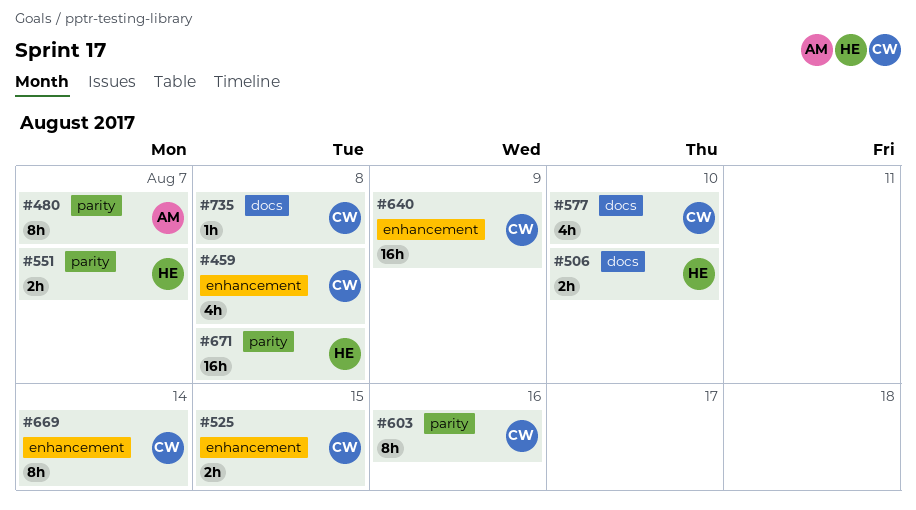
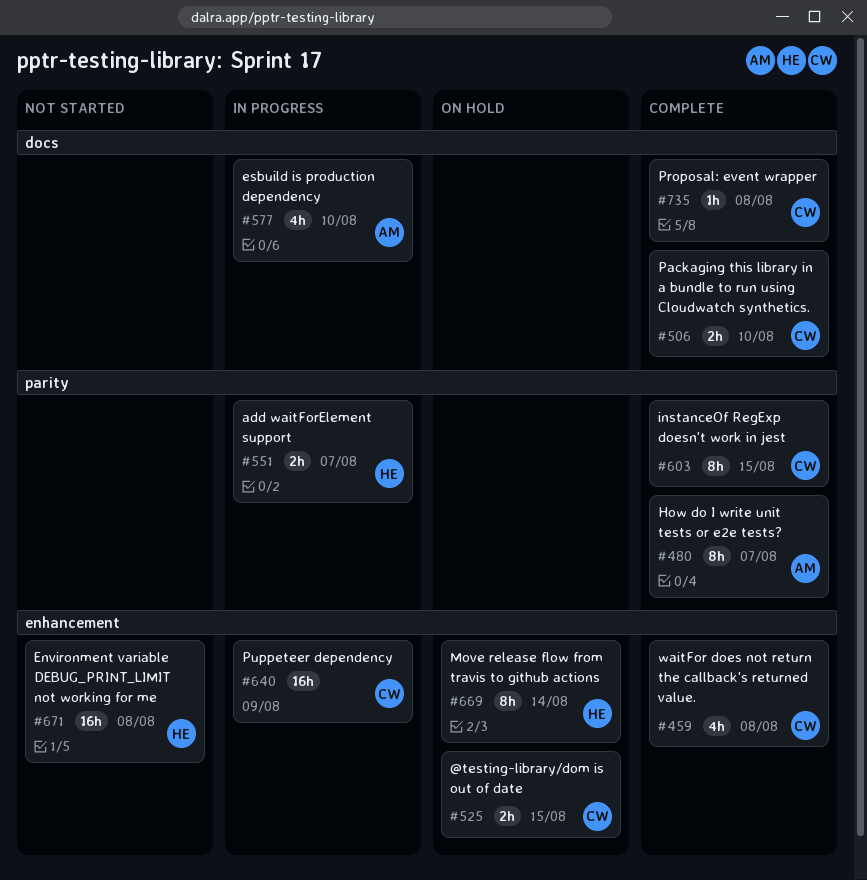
#506, owner: HE -> CW
#577, owner: CW -> AM
#603, due: Aug 16 -> Aug 15
#669, owner: CW -> HE
#671, label: parity -> enhancement

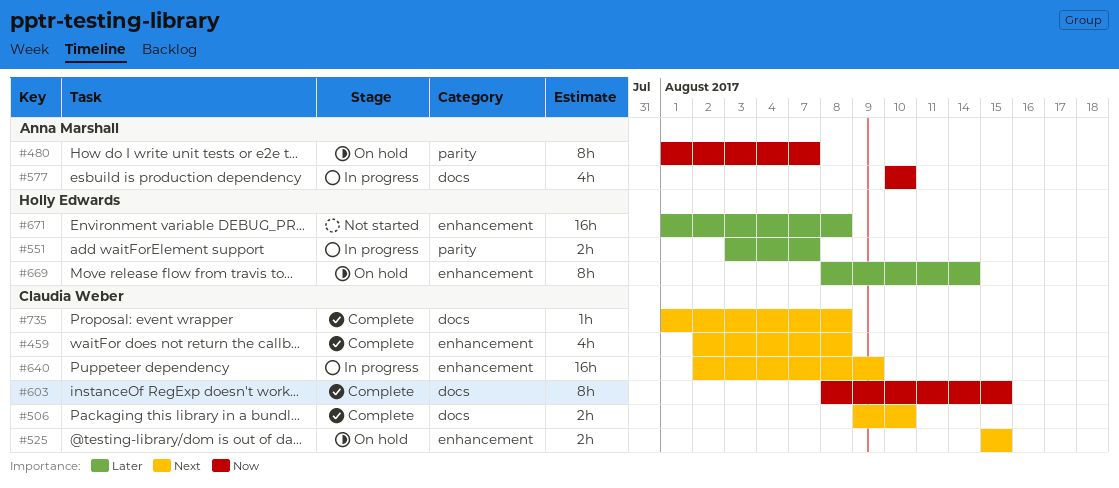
#480, status: Complete -> On hold
#603, label: parity -> docs

